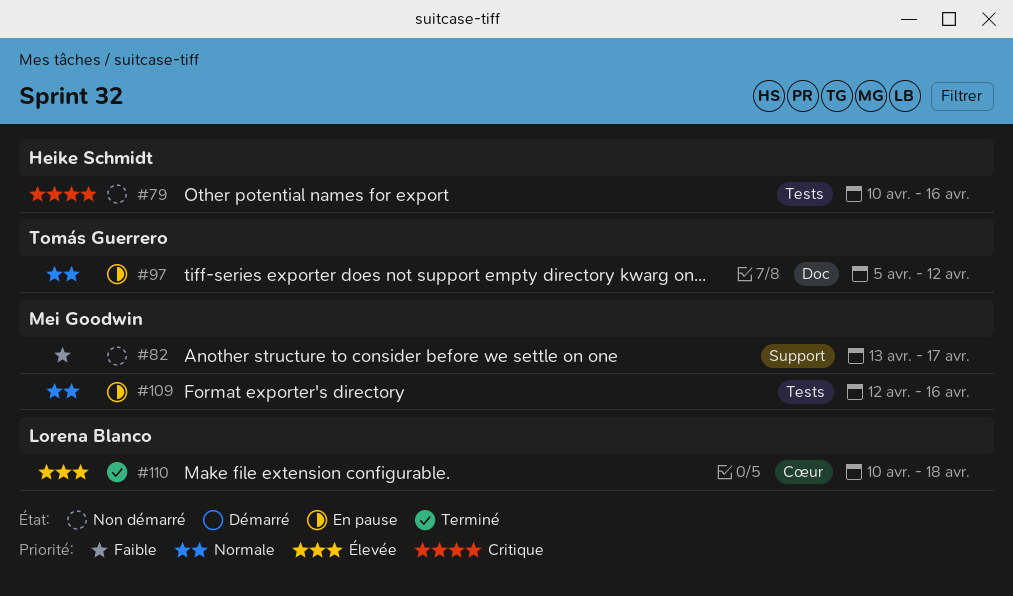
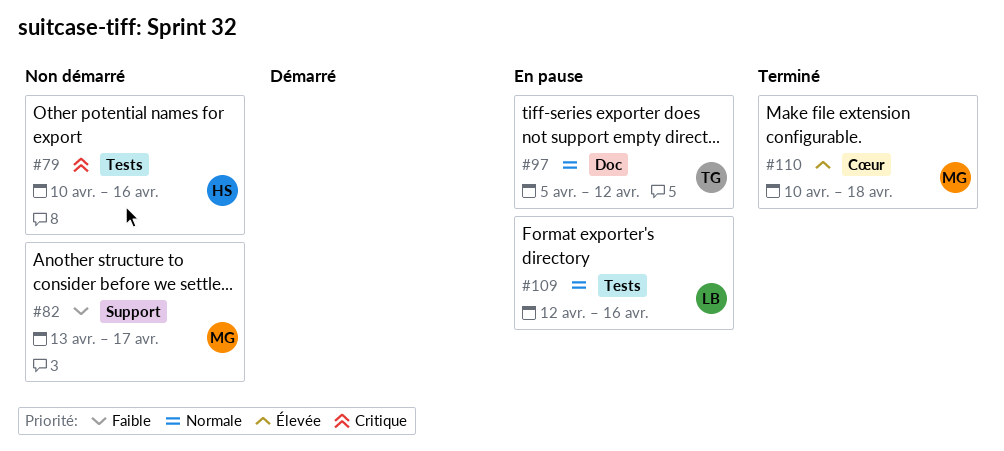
#109, owner: Mei Goodwin -> Lorena Blanco
#110, owner: Lorena Blanco -> Mei Goodwin

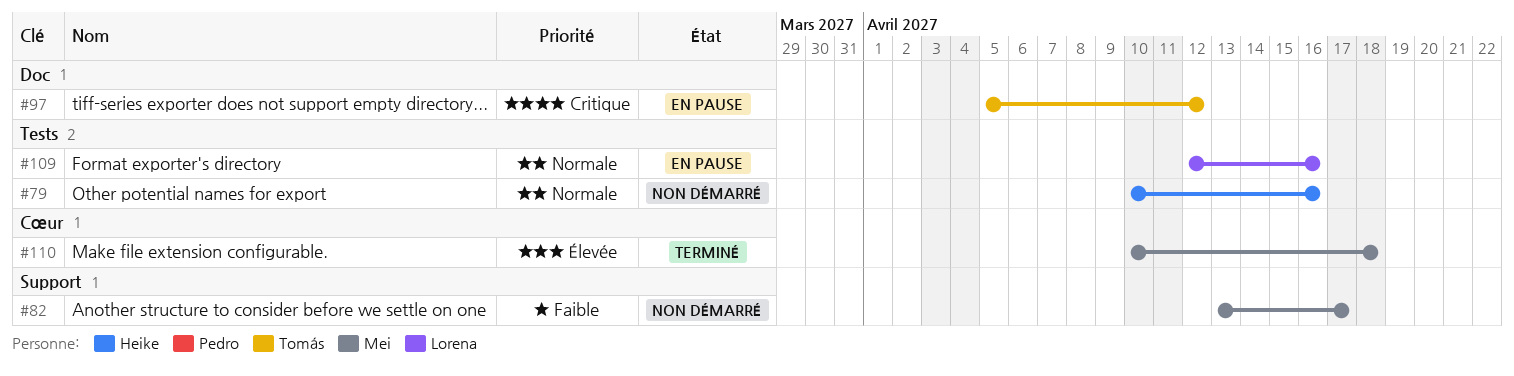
#79, priority: Critique -> Normale
#97, priority: Normale -> Critique

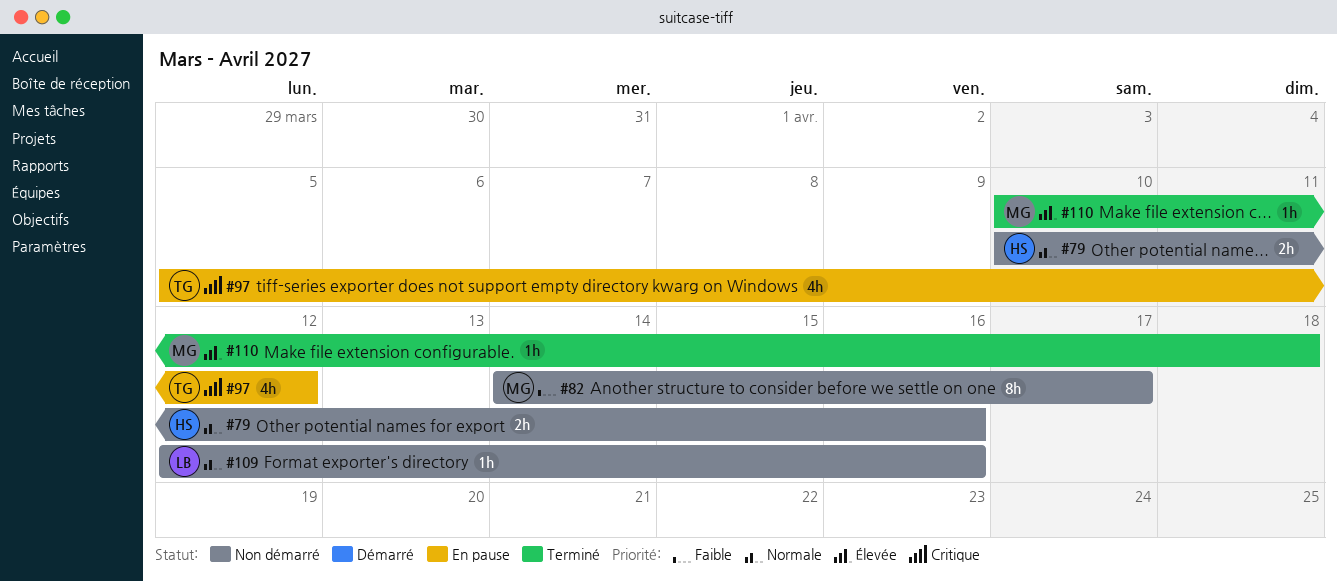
#82, start: Apr 13 -> Apr 14
#109, status: En pause -> Non démarré

